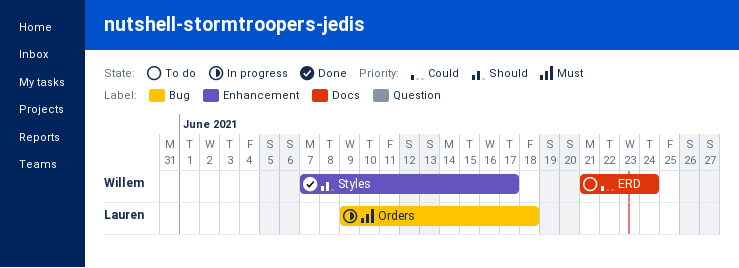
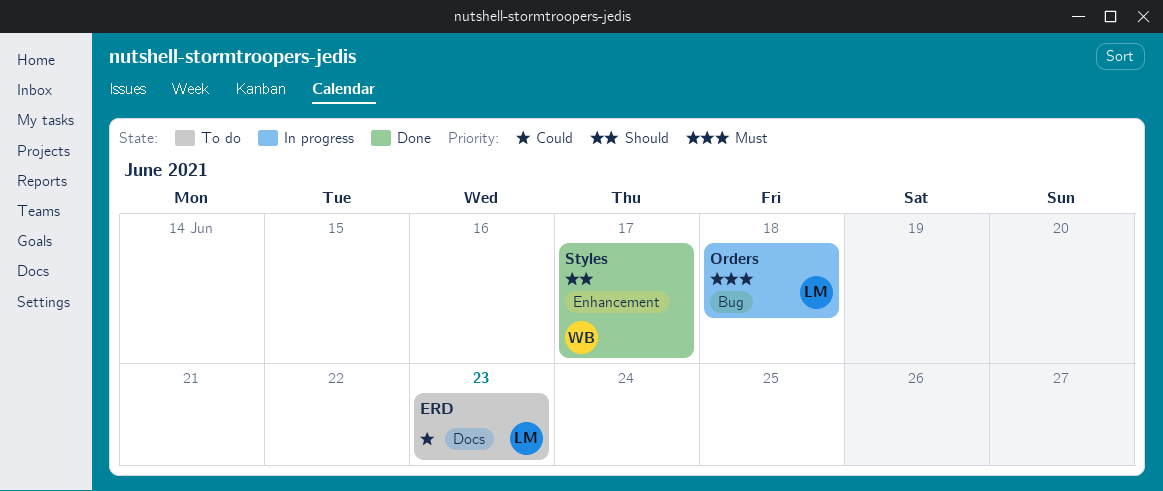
ERD, owner: Willem -> Lauren
ERD, due: Jun 24 -> Jun 23

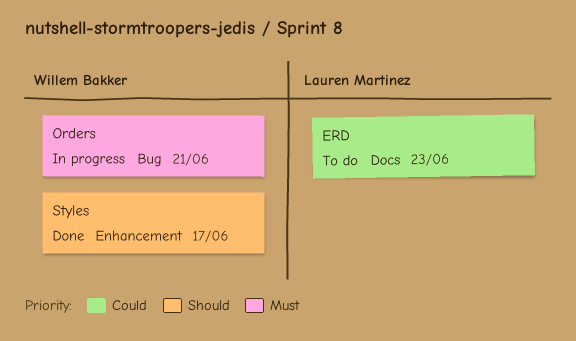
Orders, owner: Lauren Martinez -> Willem Bakker
Orders, due: Jun 18 -> Jun 21

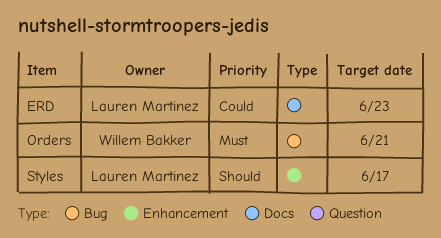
Styles, owner: Willem Bakker -> Lauren Martinez

